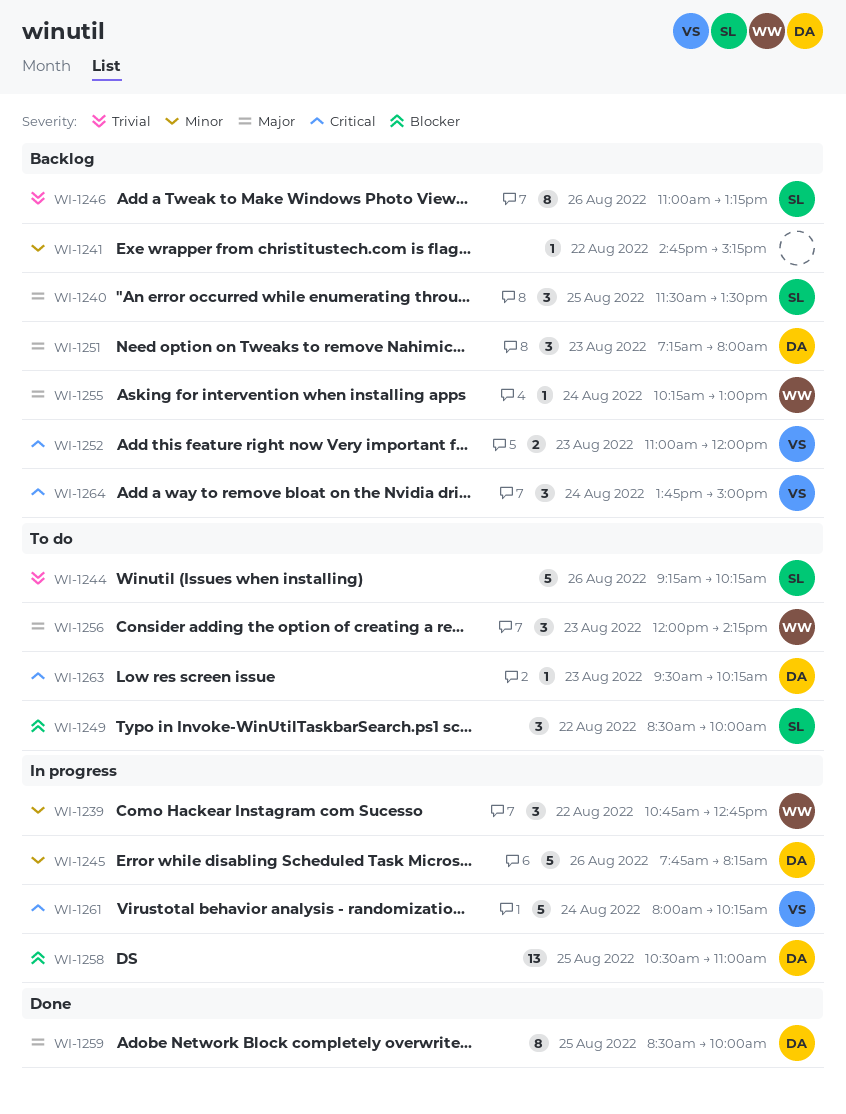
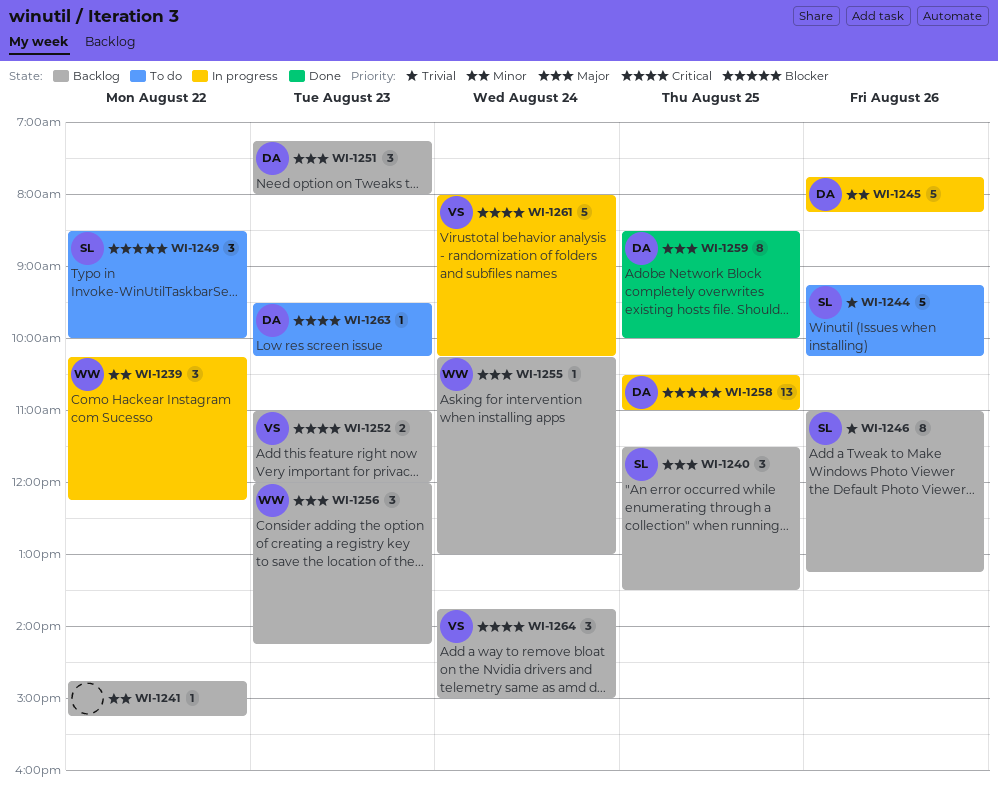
WI-1239, begins: 10:45 -> 10:15
WI-1239, ends: 12:45 -> 12:15
WI-1256, status: To do -> Backlog

